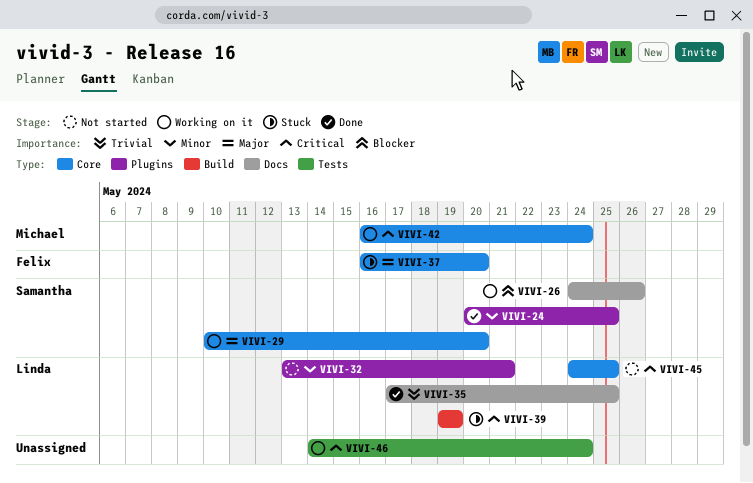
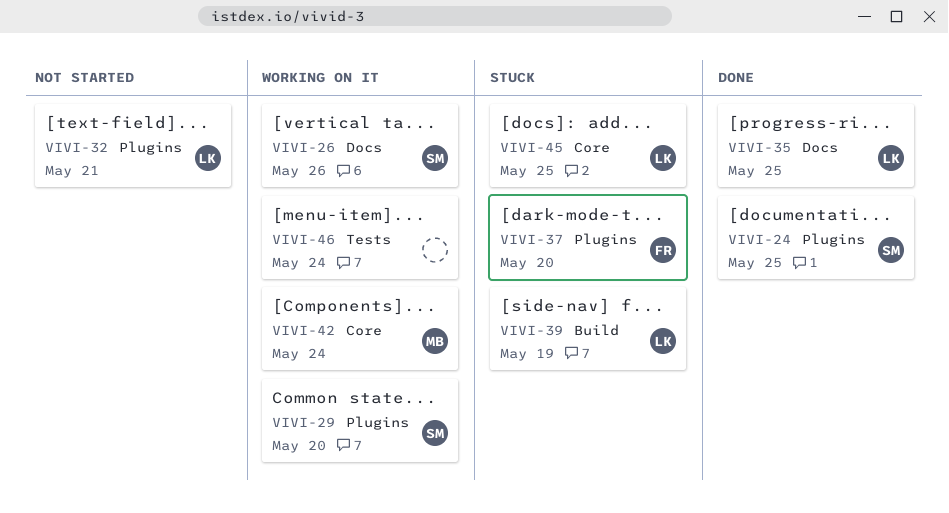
VIVI-29, label: Core -> Plugins
VIVI-37, label: Core -> Plugins
VIVI-45, status: Not started -> Stuck

